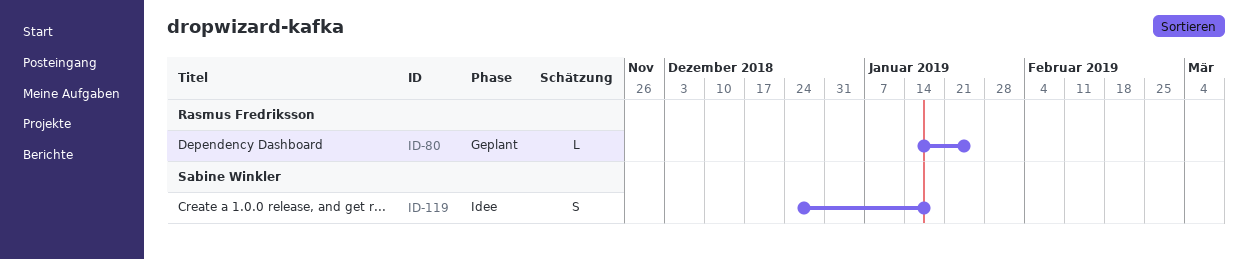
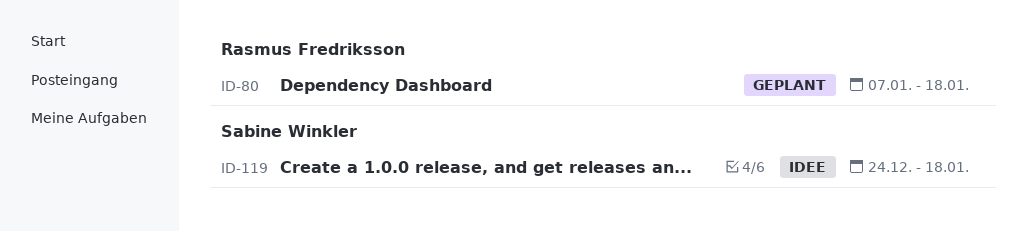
ID-80, start: Jan 14 -> Jan 7
ID-80, due: Jan 25 -> Jan 18

